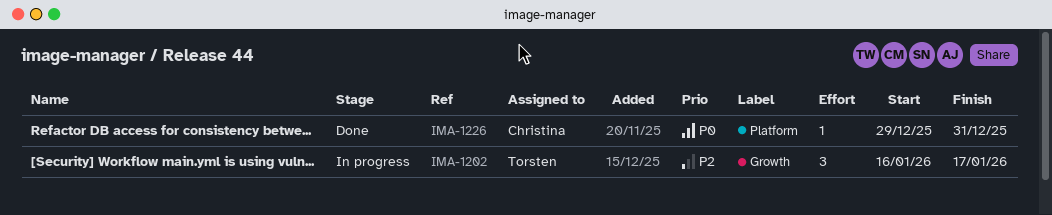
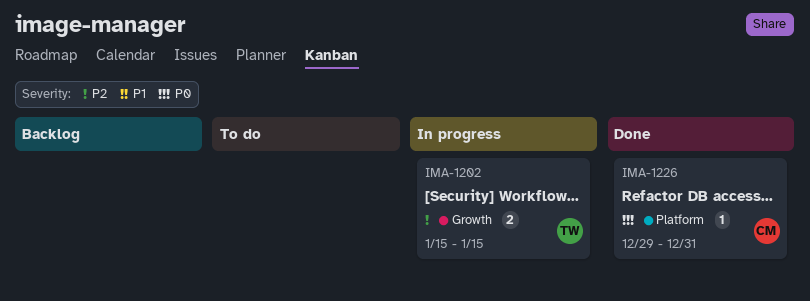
IMA-1202, estimate: 3 -> 2
IMA-1202, start: Jan 16 -> Jan 15
IMA-1202, due: Jan 17 -> Jan 15

